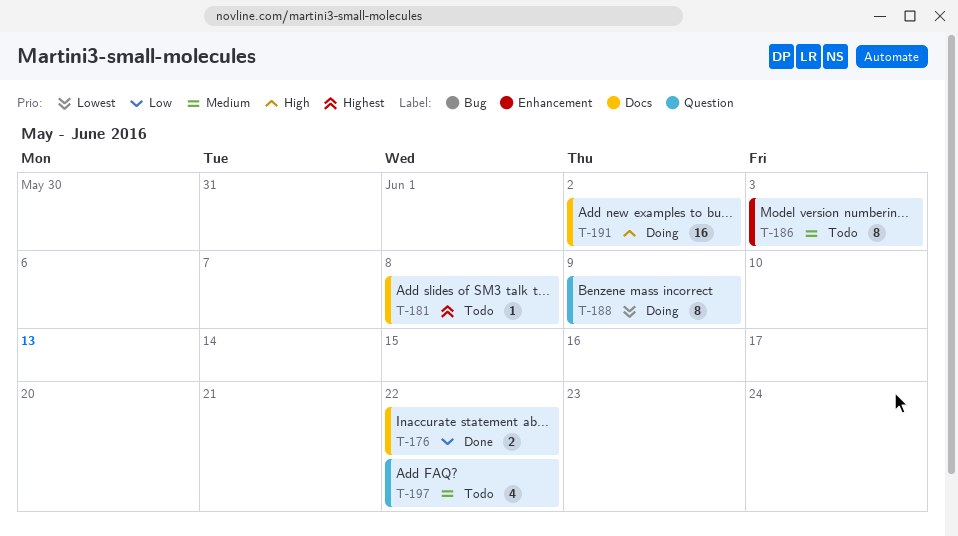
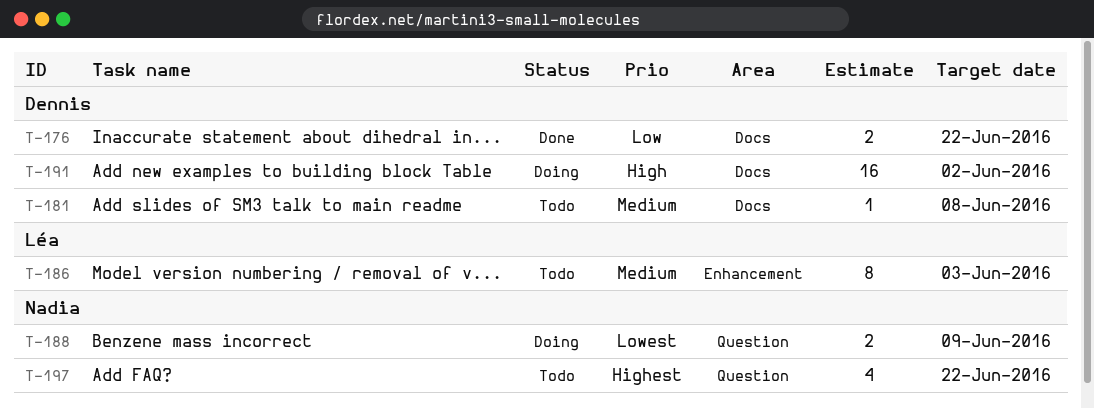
T-181, priority: Highest -> Medium
T-188, estimate: 8 -> 2
T-197, priority: Medium -> Highest

